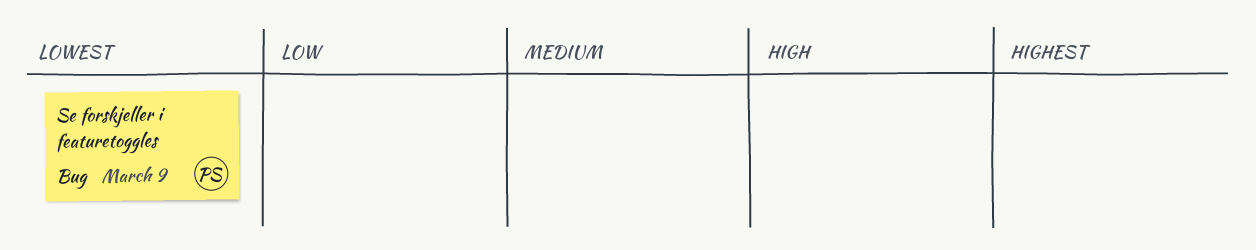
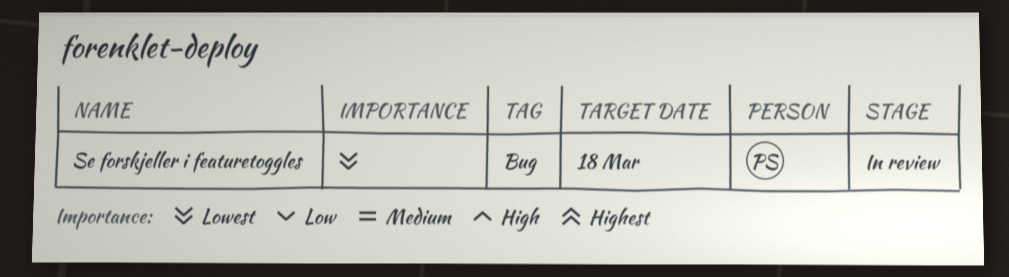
Se forskjeller i featuretoggles, due: Mar 9 -> Mar 18

